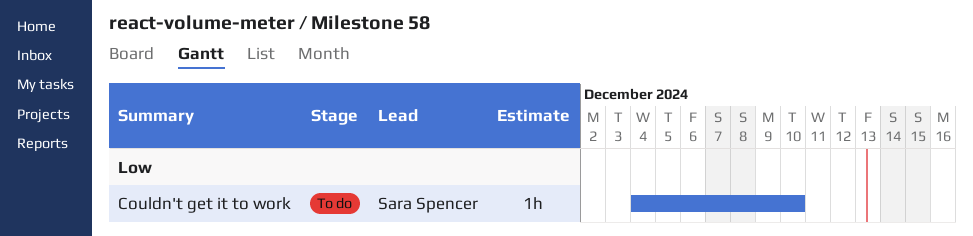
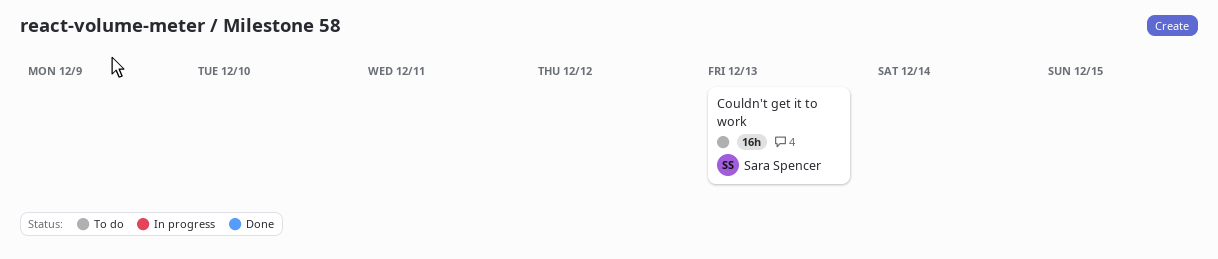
Couldn't get it to work, estimate: 1h -> 16h
Couldn't get it to work, due: Dec 10 -> Dec 13

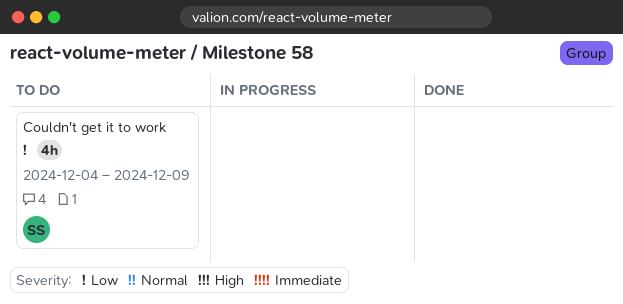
Couldn't get it to work, estimate: 16h -> 4h
Couldn't get it to work, due: Dec 13 -> Dec 9

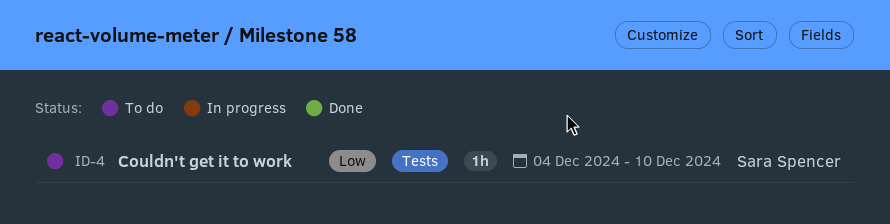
Couldn't get it to work, estimate: 4h -> 1h
Couldn't get it to work, due: Dec 9 -> Dec 10

